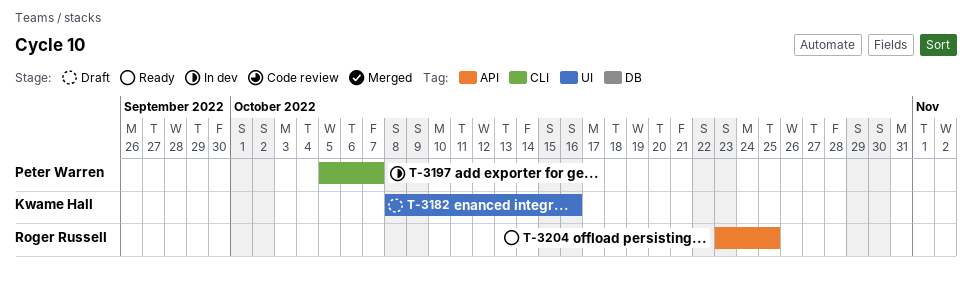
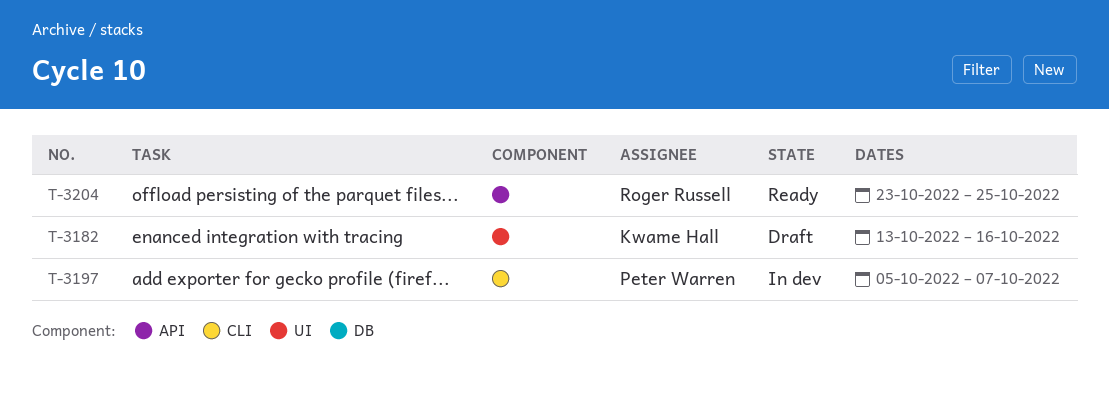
T-3182, start: Oct 8 -> Oct 13

